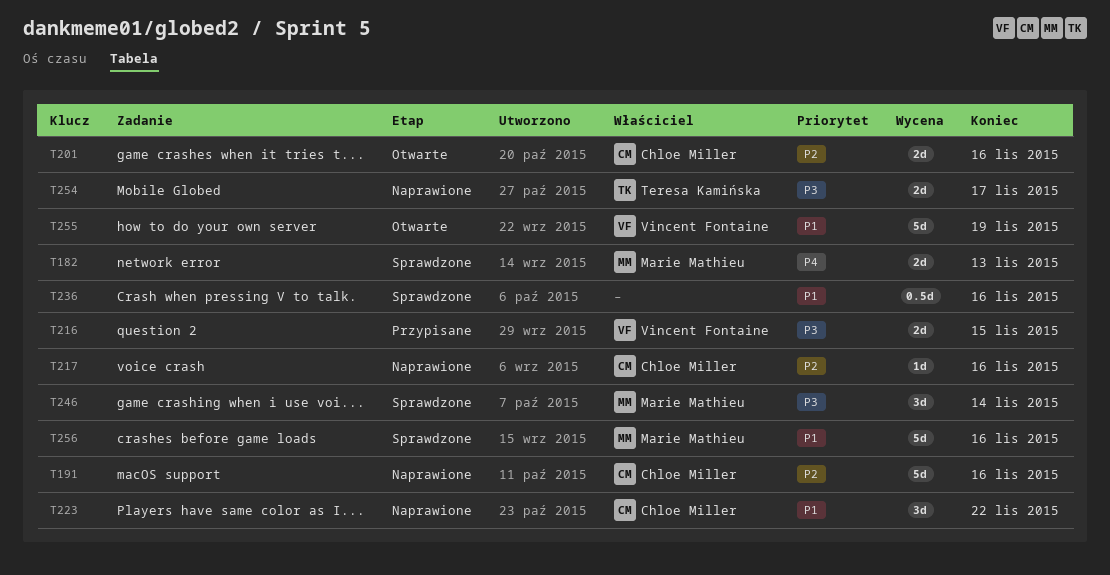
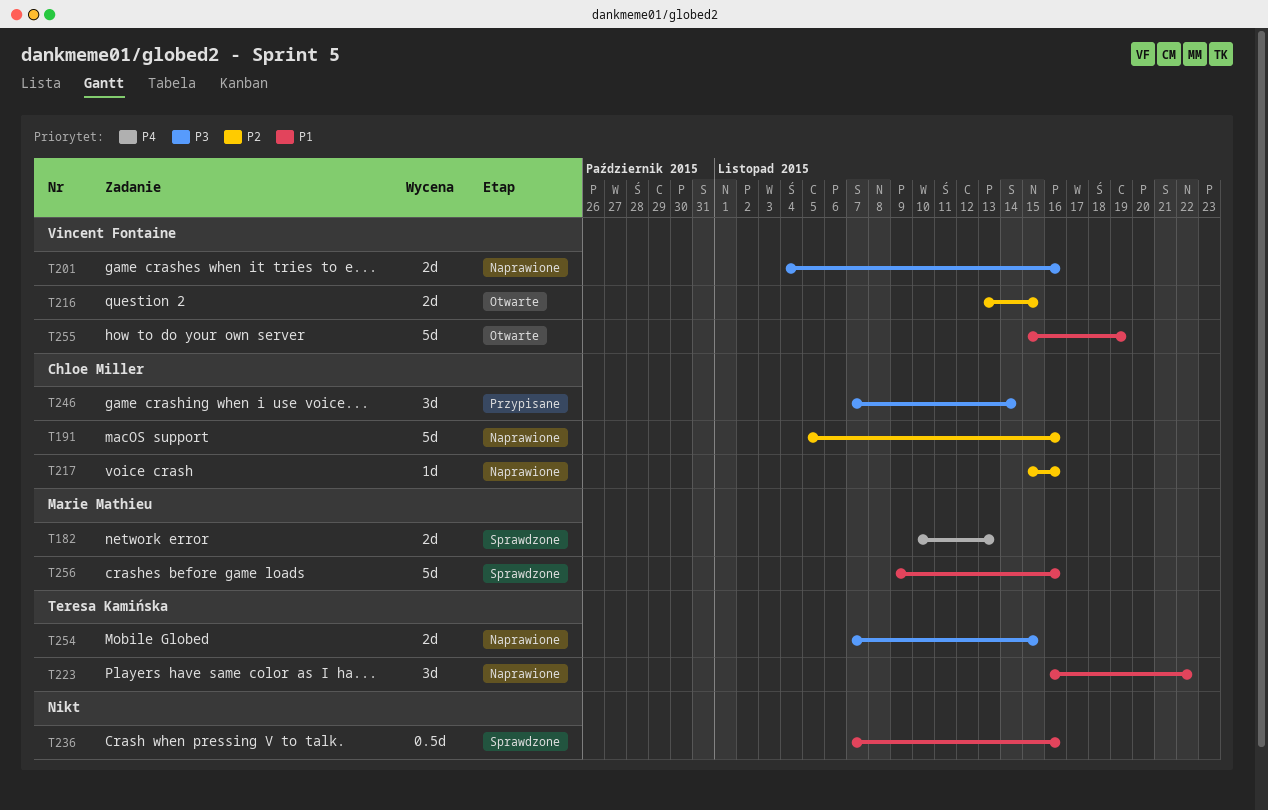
T201, status: Otwarte -> Naprawione
T201, owner: Chloe Miller -> Vincent Fontaine
T201, priority: P2 -> P3
T216, status: Przypisane -> Otwarte
T216, priority: P3 -> P2
T223, owner: Chloe Miller -> Teresa Kamińska
T246, status: Sprawdzone -> Przypisane
T246, owner: Marie Mathieu -> Chloe Miller
T254, due: Nov 17 -> Nov 15

